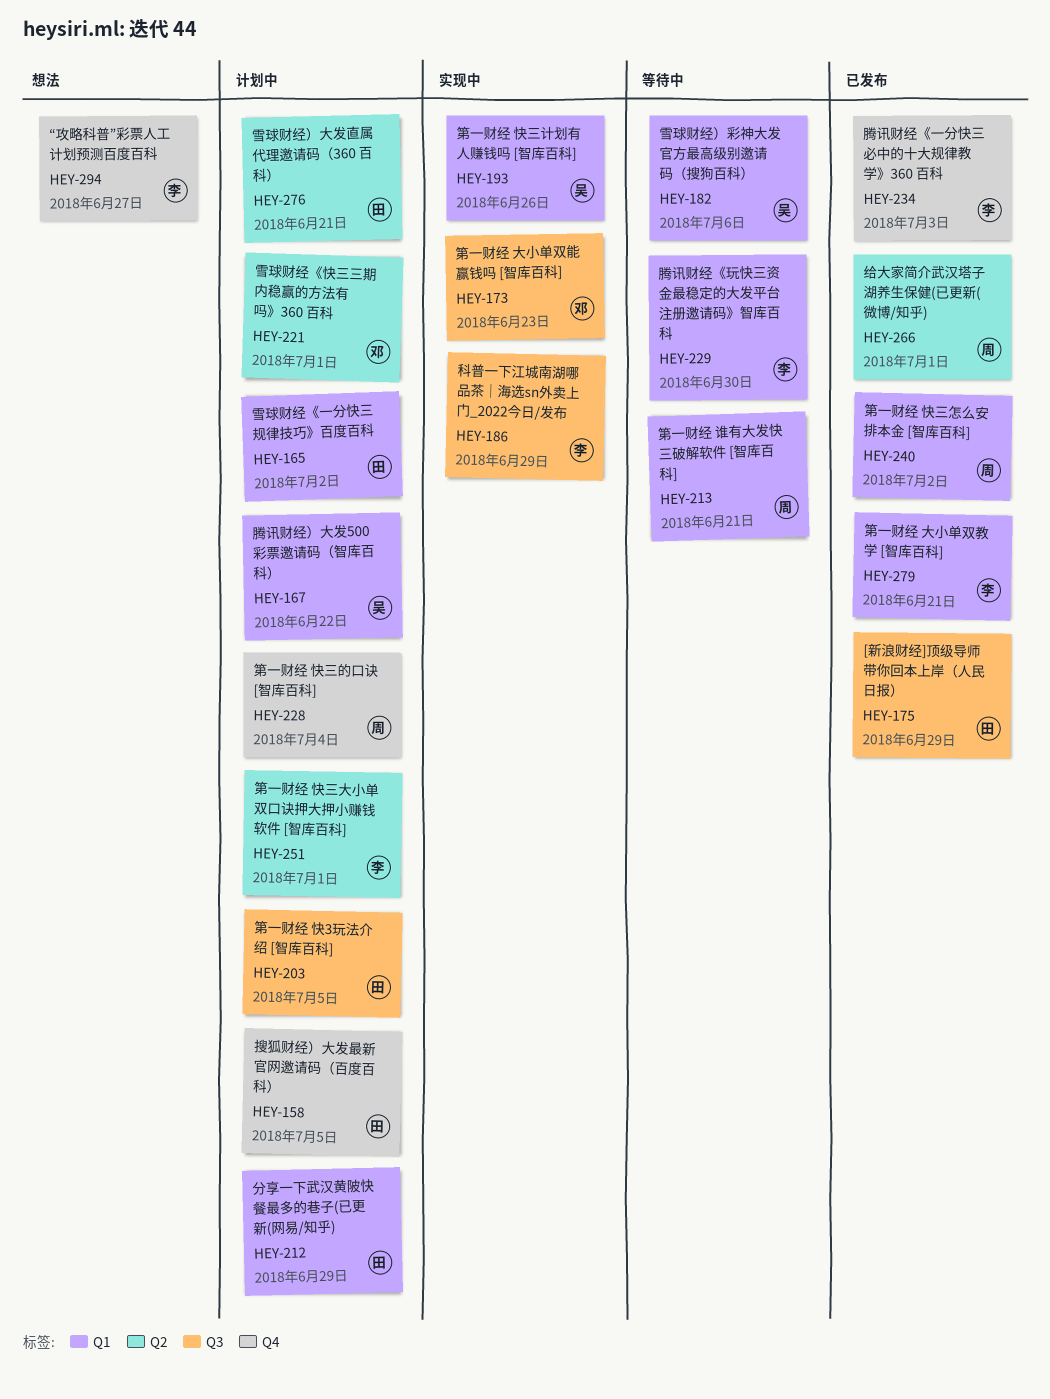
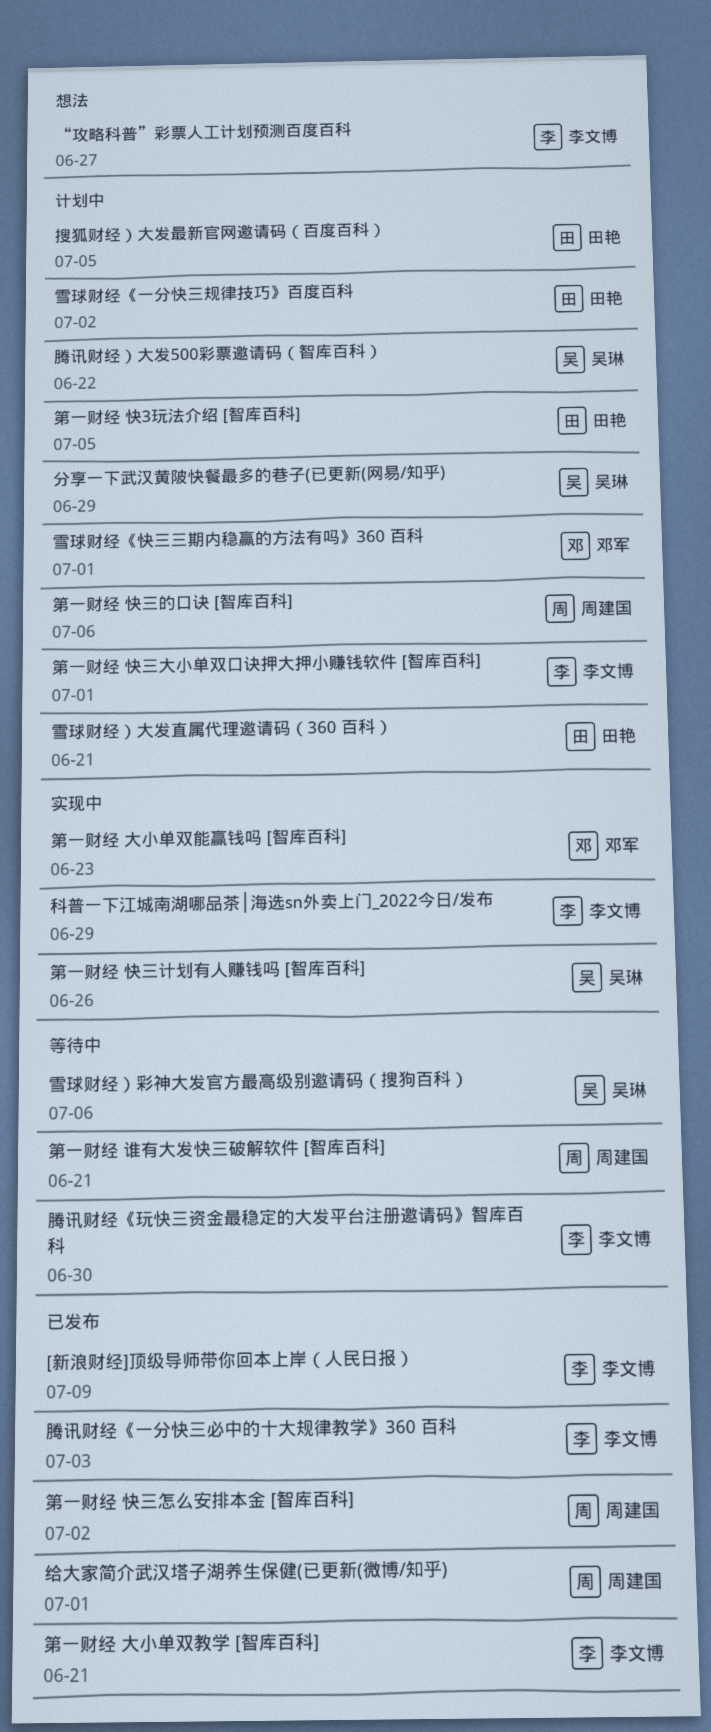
[新浪财经]顶级导师带你回本上岸（人民日报）, owner: 田艳 -> 李文博
[新浪财经]顶级导师带你回本上岸（人民日报）, due: Jun 29 -> Jul 9
分享一下武汉黄陂快餐最多的巷子(已更新(网易/知乎), owner: 田艳 -> 吴琳
第一财经 快三的口诀 [智库百科], due: Jul 4 -> Jul 6

